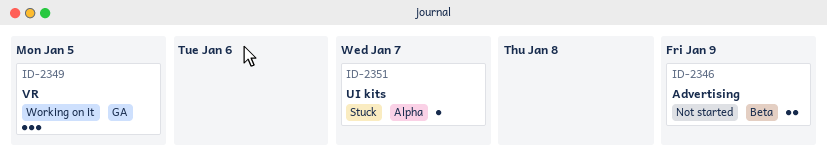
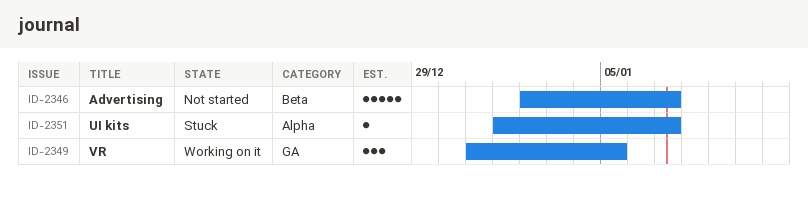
ID-2346, estimate: 2 -> 5
ID-2346, due: Jan 9 -> Jan 7

